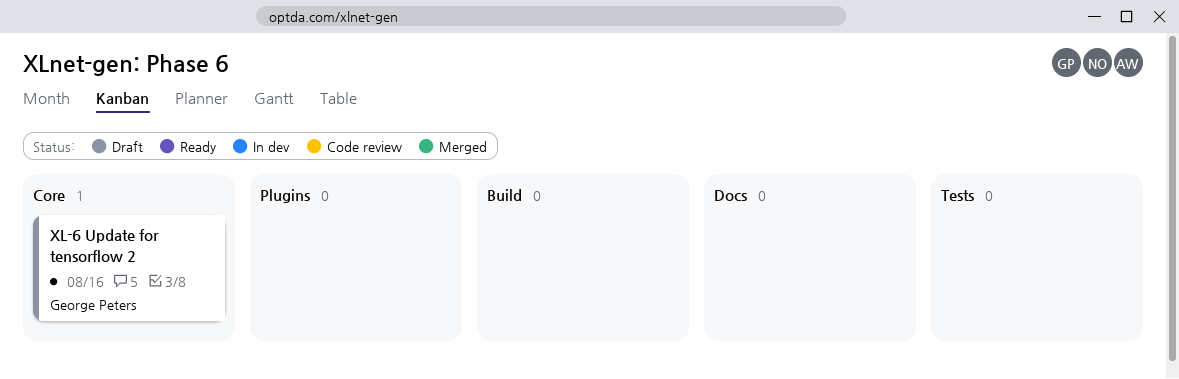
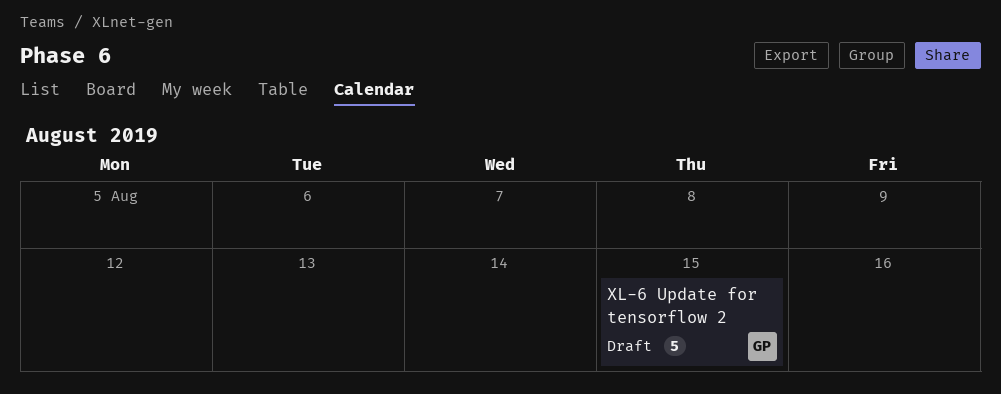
XL-6, estimate: 1 -> 5
XL-6, due: Aug 16 -> Aug 15

